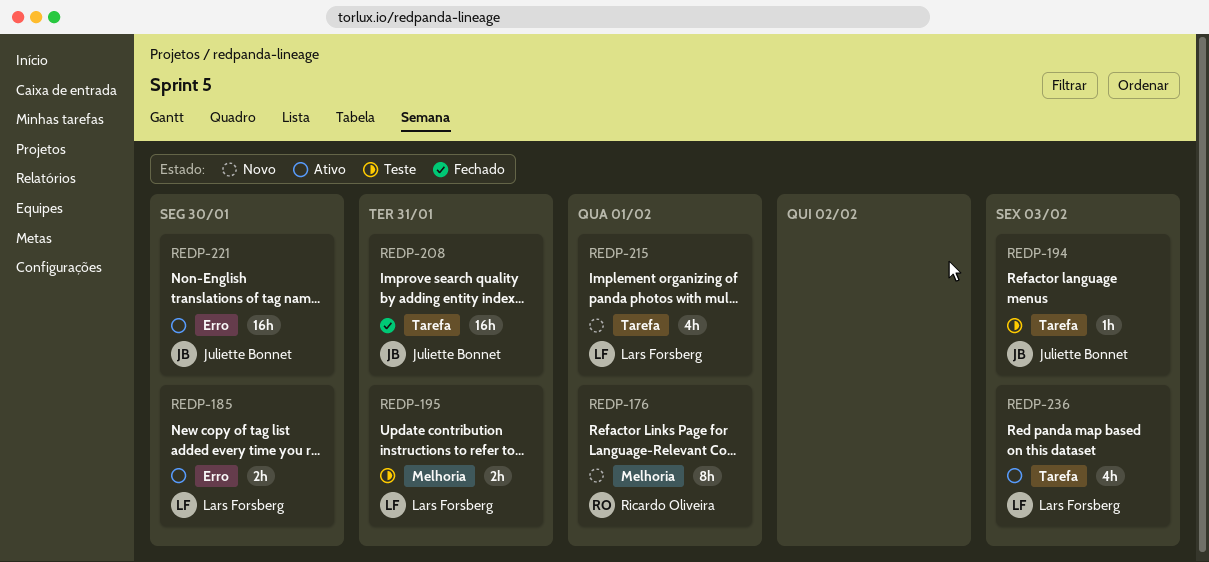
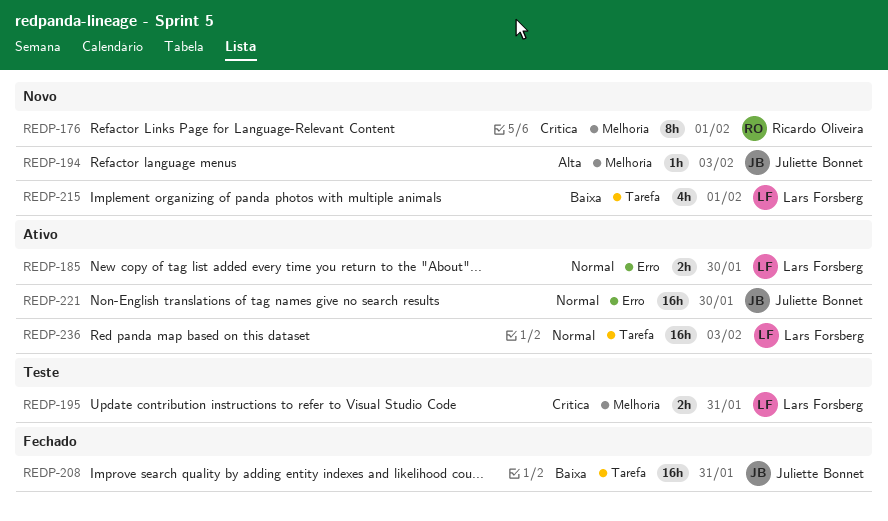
REDP-194, status: Teste -> Novo
REDP-194, label: Tarefa -> Melhoria
REDP-236, estimate: 4h -> 16h

